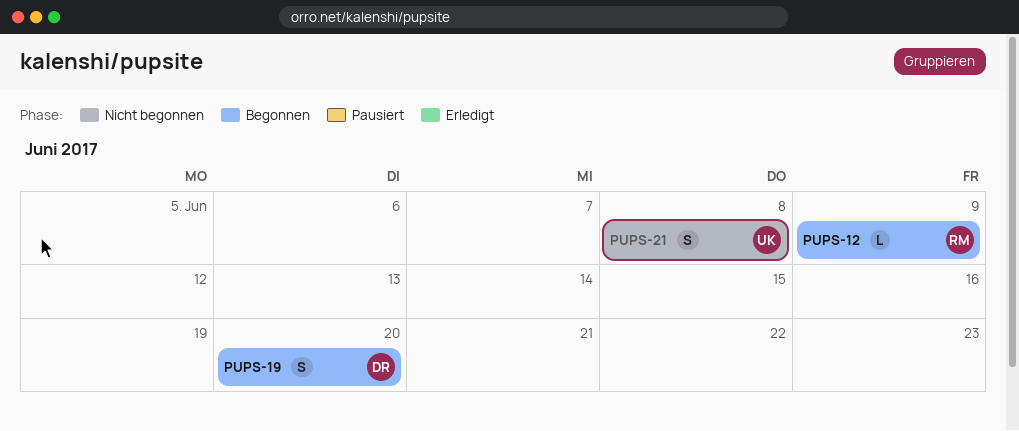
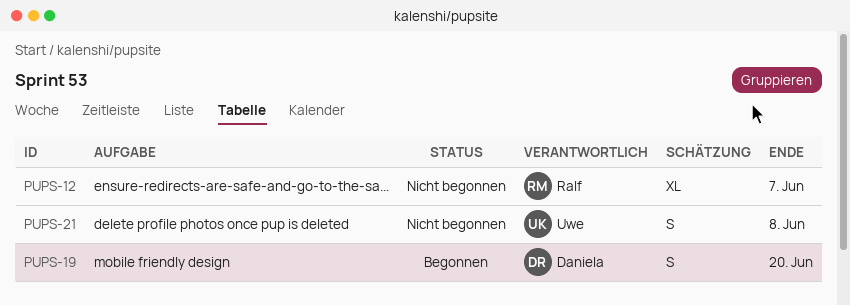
PUPS-12, status: Begonnen -> Nicht begonnen
PUPS-12, estimate: L -> XL
PUPS-12, due: Jun 9 -> Jun 7

